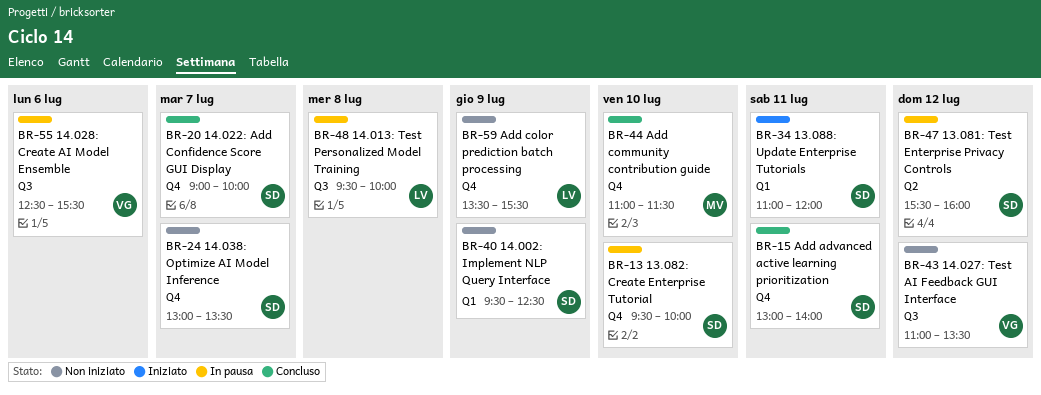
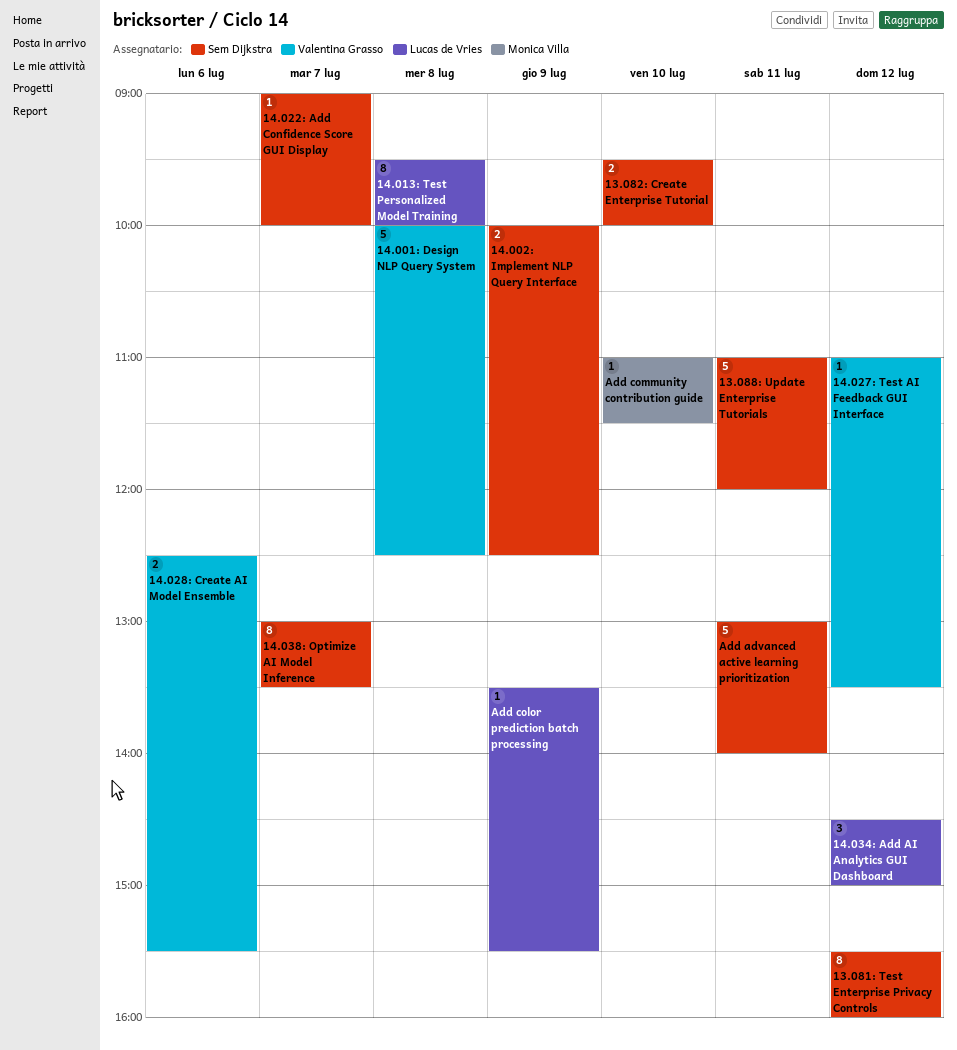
14.001: Design NLP Query System: none -> present
14.002: Implement NLP Query Interface, begins: 09:30 -> 10:00
14.034: Add AI Analytics GUI Dashboard: none -> present

